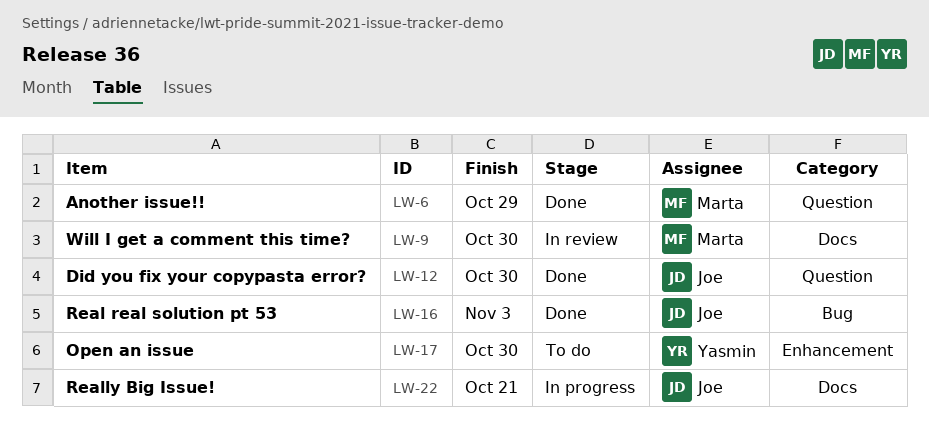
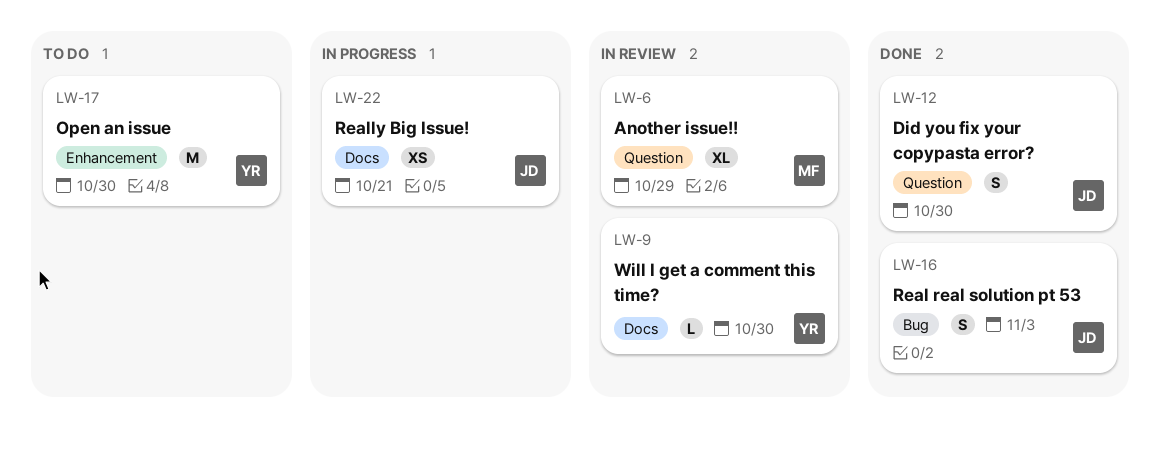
LW-6, status: Done -> In review
LW-9, owner: Marta -> Yasmin

